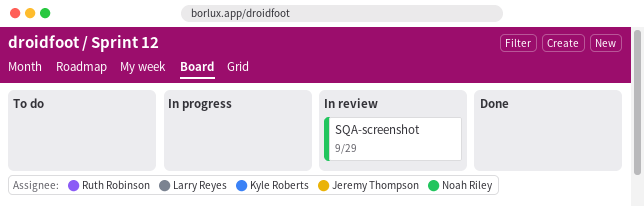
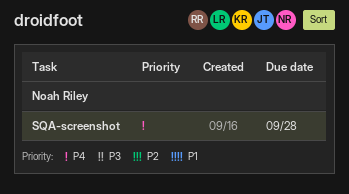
SQA-screenshot, due: Sep 29 -> Sep 28

